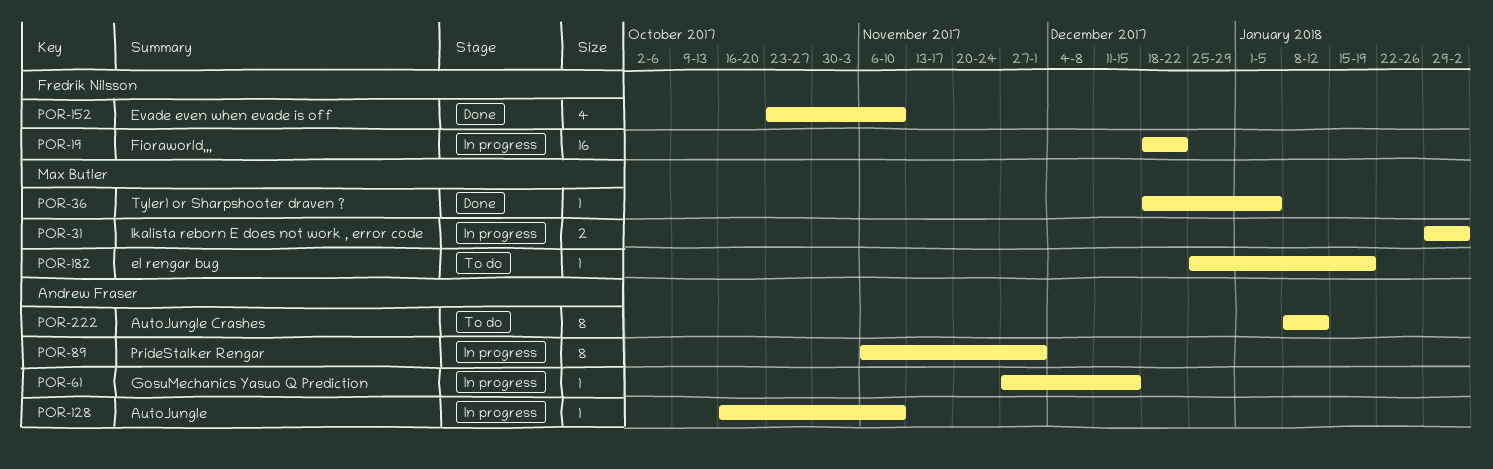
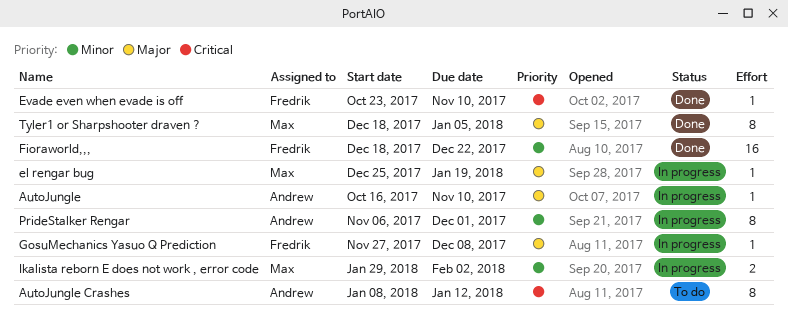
el rengar bug, status: To do -> In progress
Evade even when evade is off, estimate: 4 -> 1
Fioraworld,,,, status: In progress -> Done
GosuMechanics Yasuo Q Prediction, owner: Andrew Fraser -> Fredrik Nilsson
GosuMechanics Yasuo Q Prediction, due: Dec 15 -> Dec 8
Tyler1 or Sharpshooter draven ?, estimate: 1 -> 8

